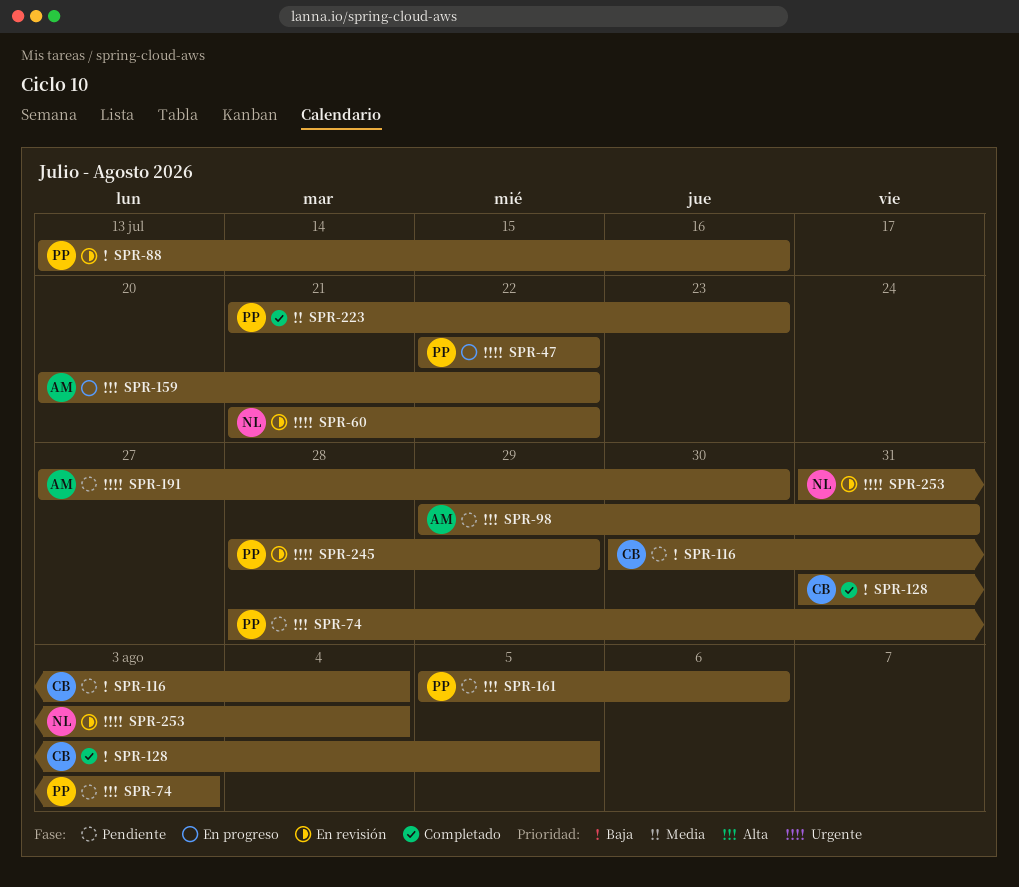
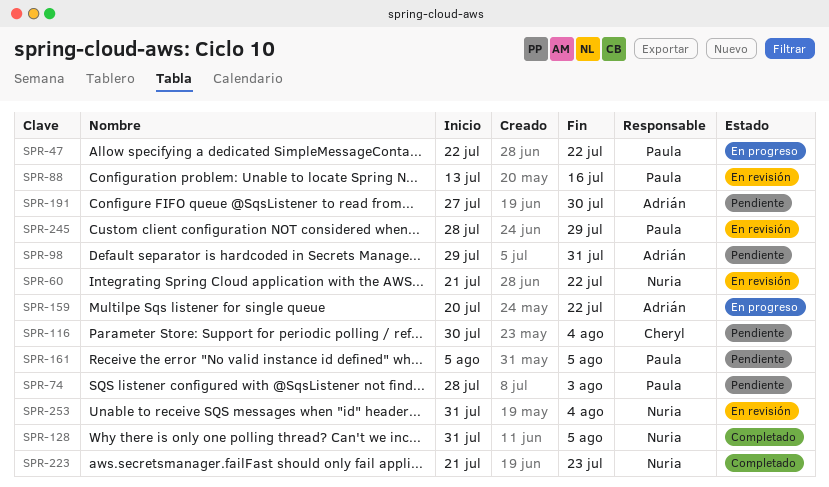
SPR-128, owner: Cheryl -> Nuria
SPR-161, due: Aug 6 -> Aug 5
SPR-223, owner: Paula -> Nuria

